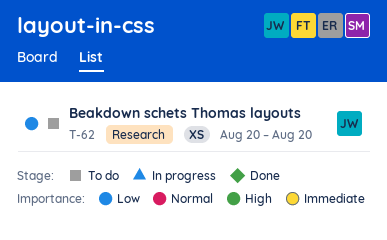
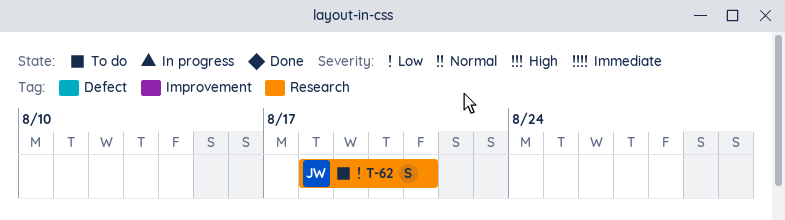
T-62, estimate: XS -> S
T-62, start: Aug 20 -> Aug 18
T-62, due: Aug 20 -> Aug 21

